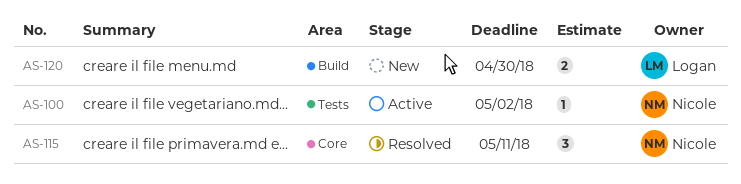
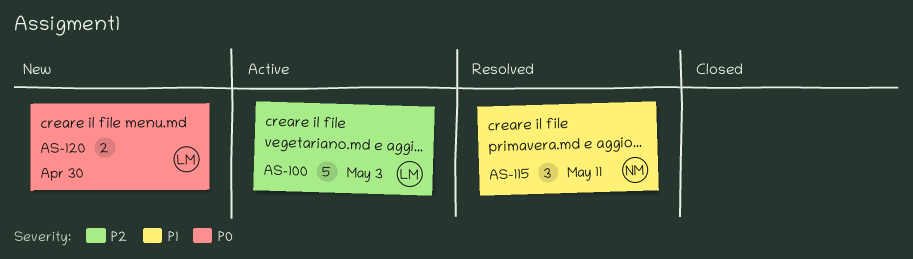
AS-100, owner: Nicole -> Logan
AS-100, estimate: 1 -> 5
AS-100, due: May 2 -> May 3

